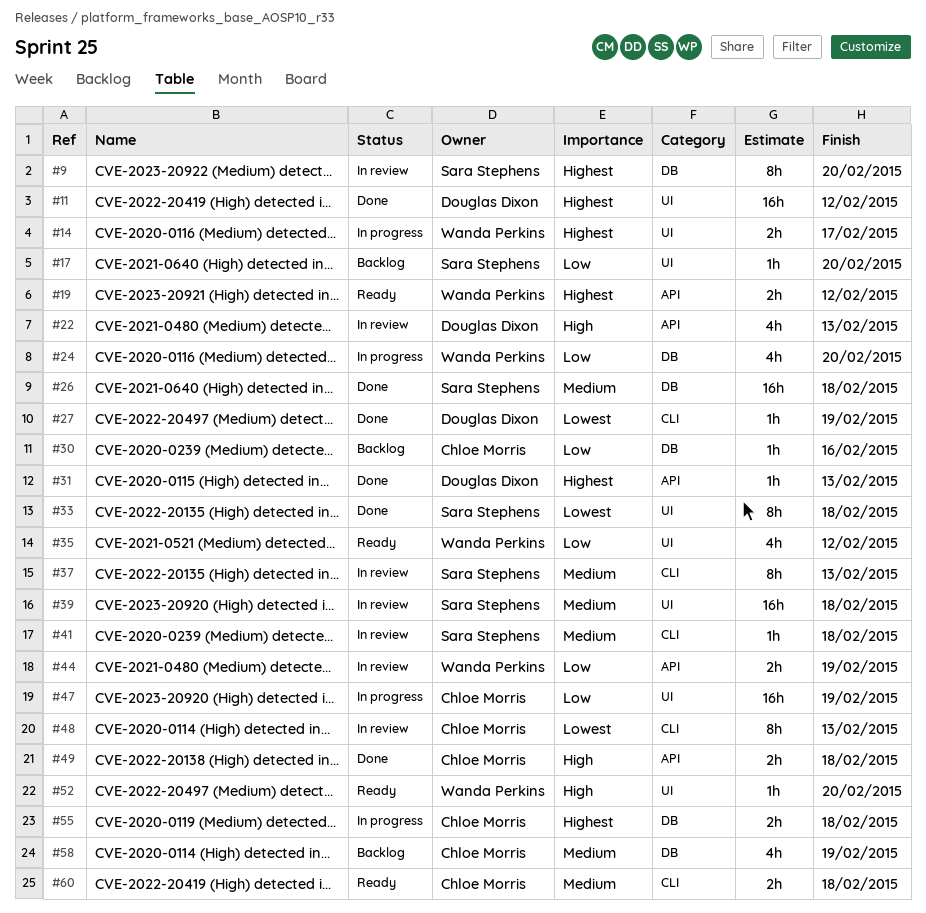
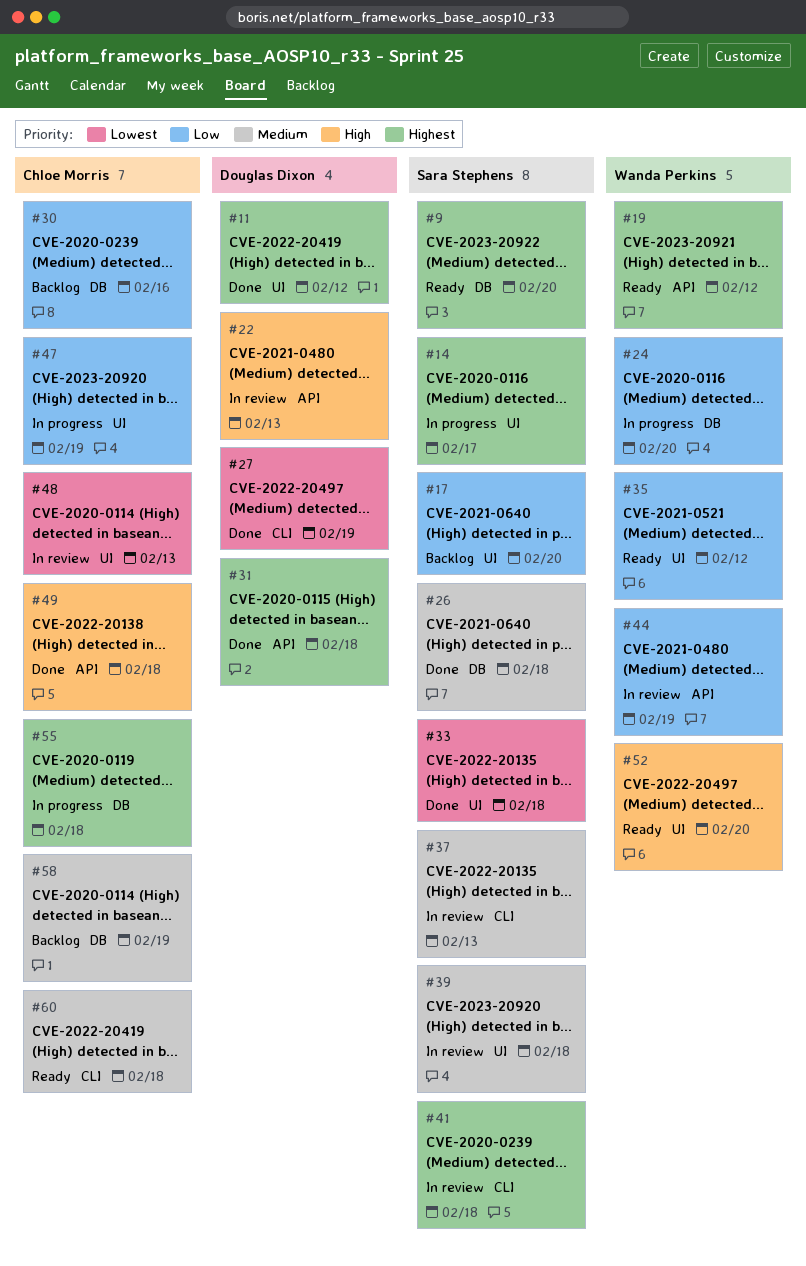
#9, status: In review -> Ready
#14, owner: Wanda Perkins -> Sara Stephens
#31, due: Feb 13 -> Feb 18
#41, priority: Medium -> Highest
#48, label: CLI -> UI

